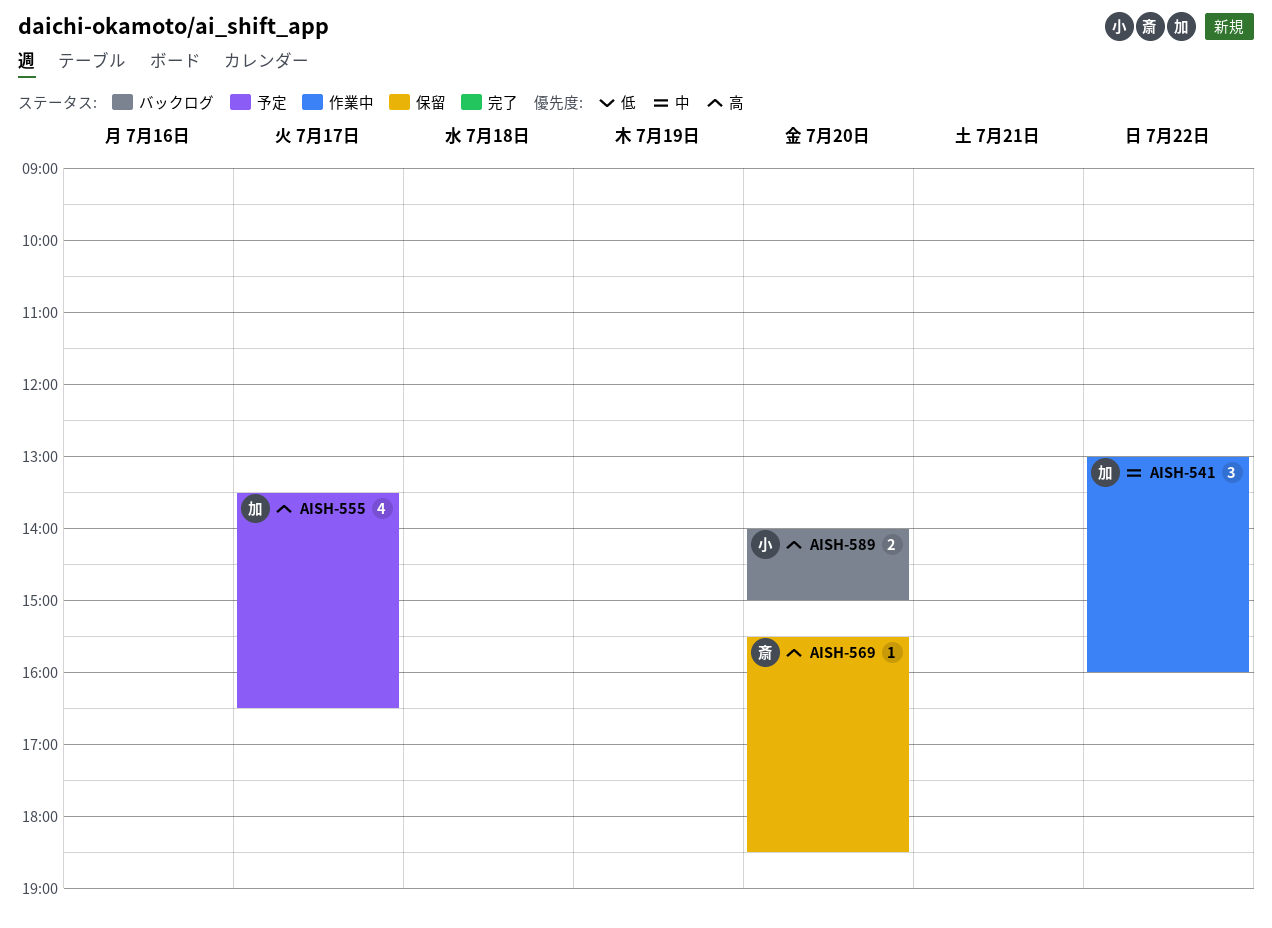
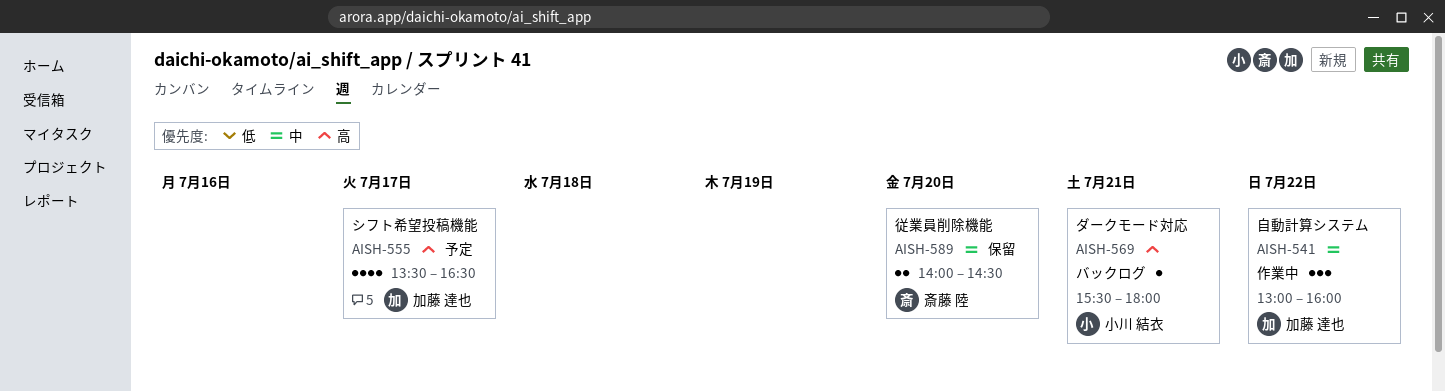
AISH-569, status: 保留 -> バックログ
AISH-569, owner: 斎藤 陸 -> 小川 結衣
AISH-569, day: Jul 20 -> Jul 21
AISH-569, ends: 18:30 -> 18:00
AISH-589, status: バックログ -> 保留
AISH-589, owner: 小川 結衣 -> 斎藤 陸
AISH-589, priority: 高 -> 中
AISH-589, ends: 15:00 -> 14:30

